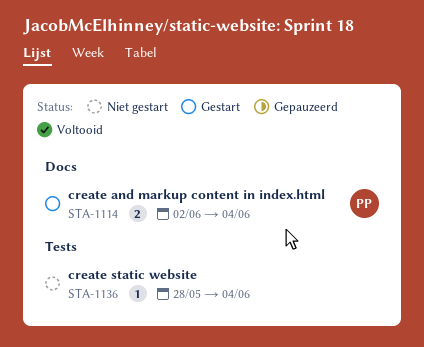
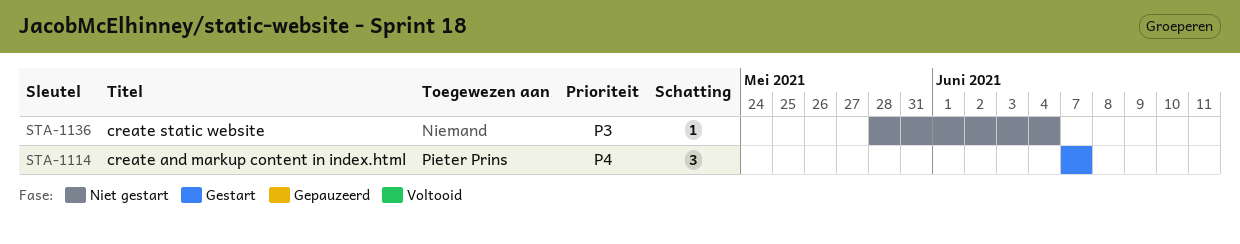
STA-1114, estimate: 2 -> 3
STA-1114, start: Jun 2 -> Jun 7
STA-1114, due: Jun 4 -> Jun 7

